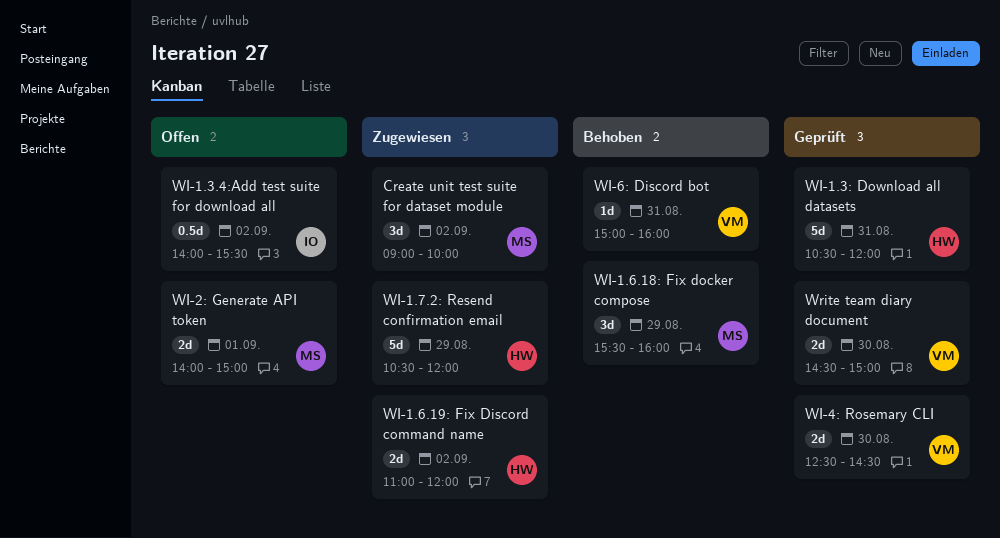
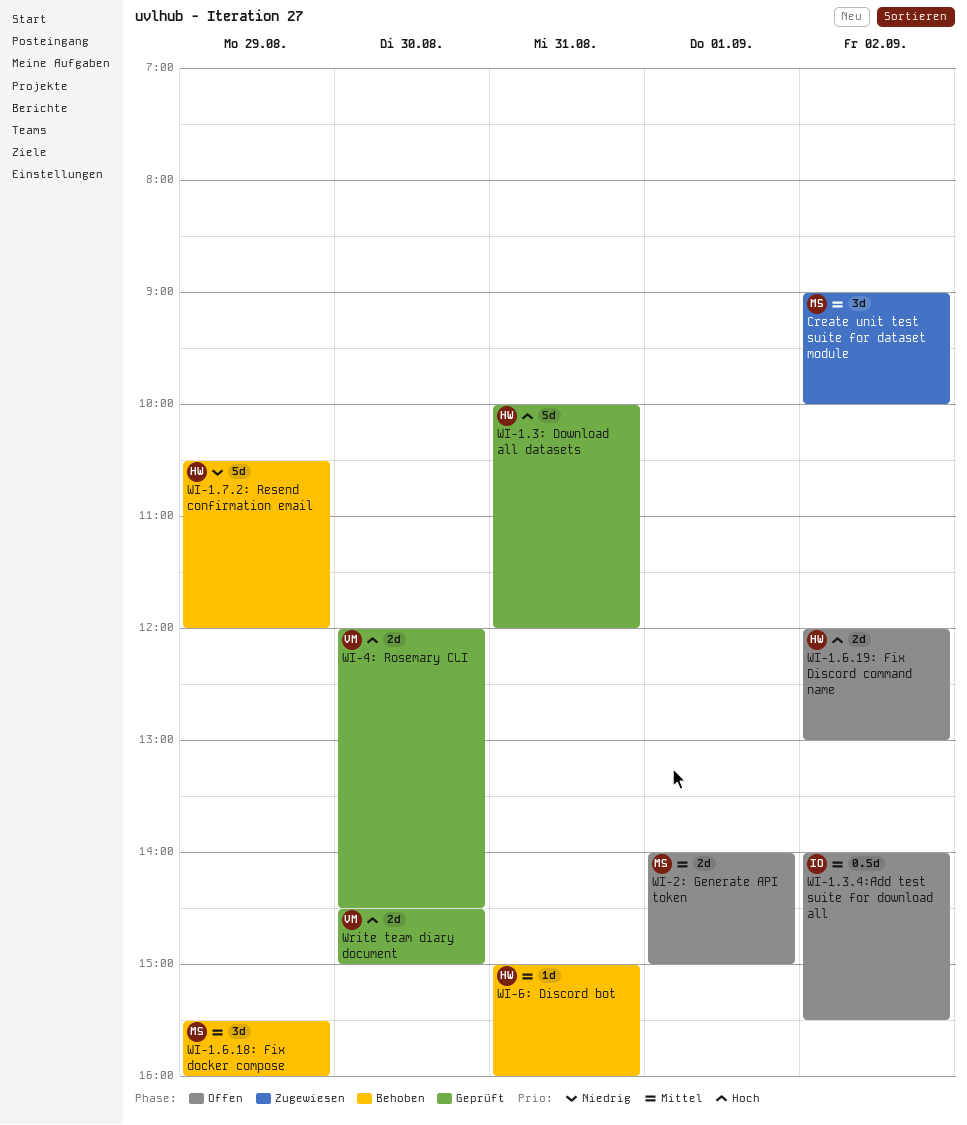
WI-1.3: Download all datasets, begins: 10:30 -> 10:00
WI-1.6.19: Fix Discord command name, status: Zugewiesen -> Offen
WI-1.6.19: Fix Discord command name, begins: 11:00 -> 12:00
WI-1.6.19: Fix Discord command name, ends: 12:00 -> 13:00
WI-1.7.2: Resend confirmation email, status: Zugewiesen -> Behoben
WI-4: Rosemary CLI, begins: 12:30 -> 12:00
WI-6: Discord bot, owner: VM -> HW

